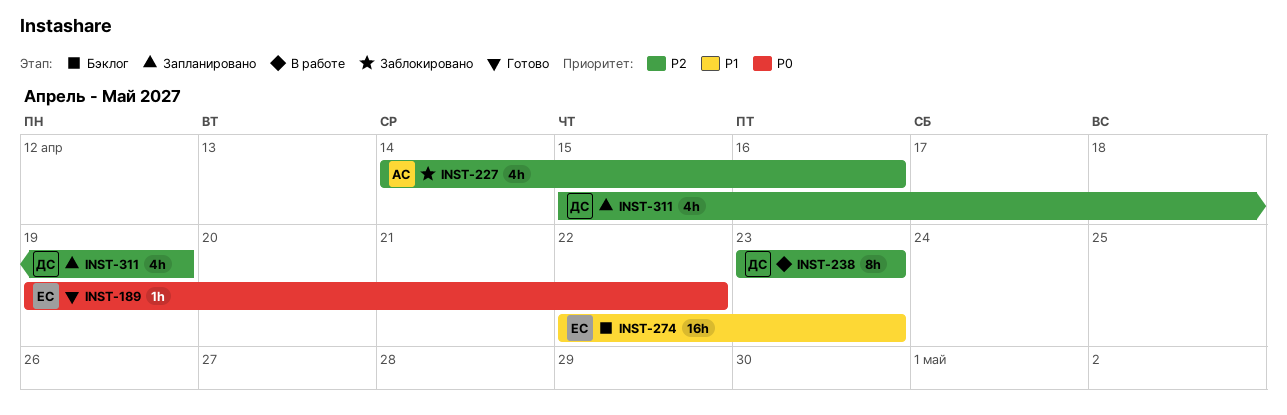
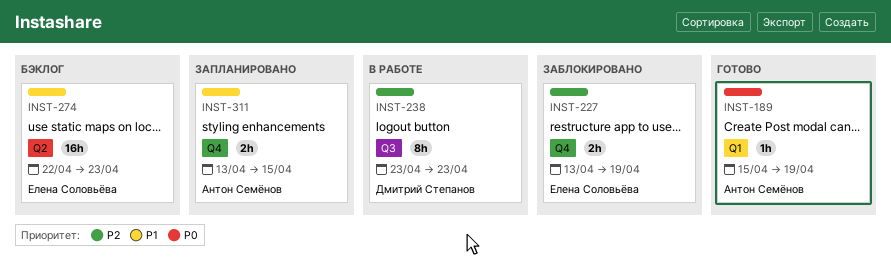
INST-189, owner: Елена Соловьёва -> Антон Семёнов
INST-189, start: Apr 19 -> Apr 15
INST-189, due: Apr 22 -> Apr 19
INST-227, owner: Антон Семёнов -> Елена Соловьёва
INST-227, estimate: 4h -> 2h
INST-227, start: Apr 14 -> Apr 13
INST-227, due: Apr 16 -> Apr 19
INST-311, owner: Дмитрий Степанов -> Антон Семёнов
INST-311, priority: P2 -> P1
INST-311, estimate: 4h -> 2h
INST-311, start: Apr 15 -> Apr 13
INST-311, due: Apr 19 -> Apr 15

